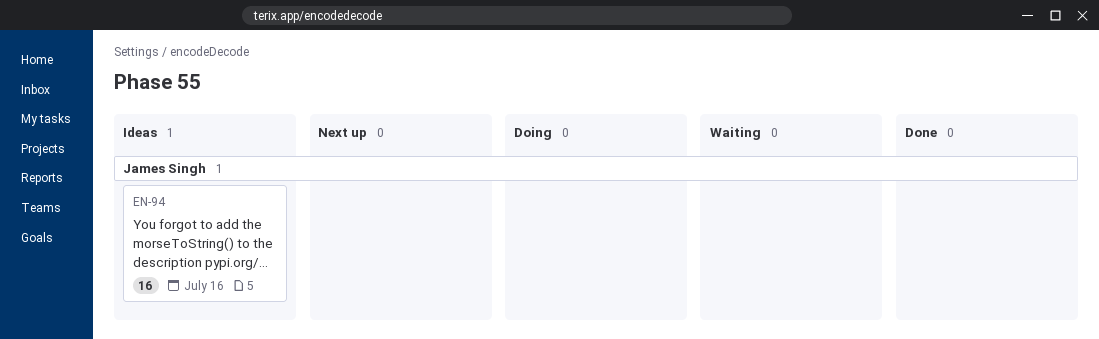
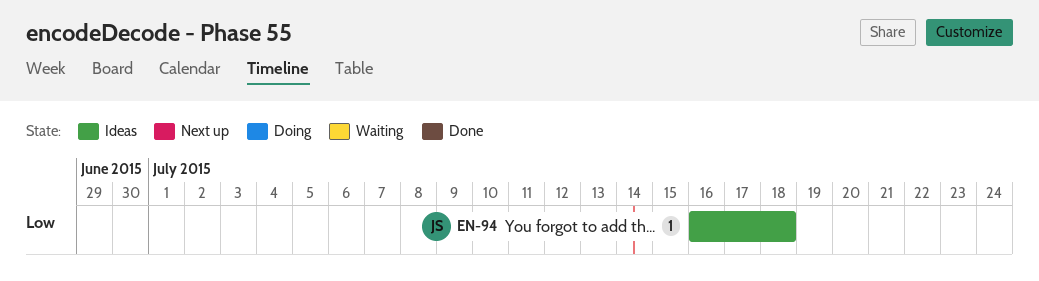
EN-94, estimate: 16 -> 1
EN-94, due: Jul 16 -> Jul 18

